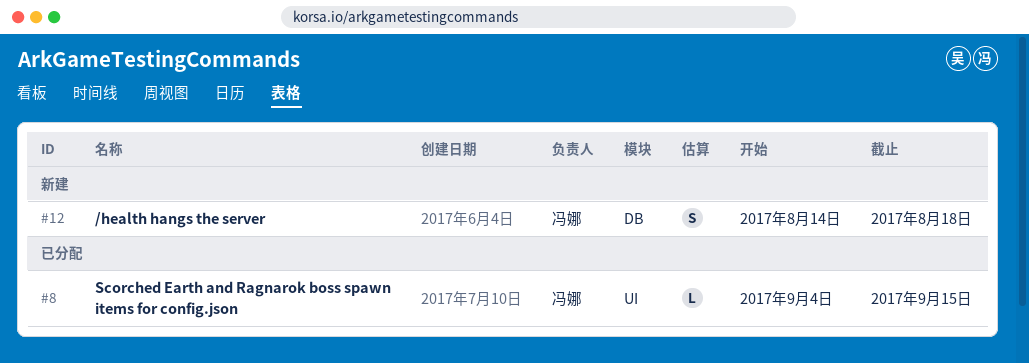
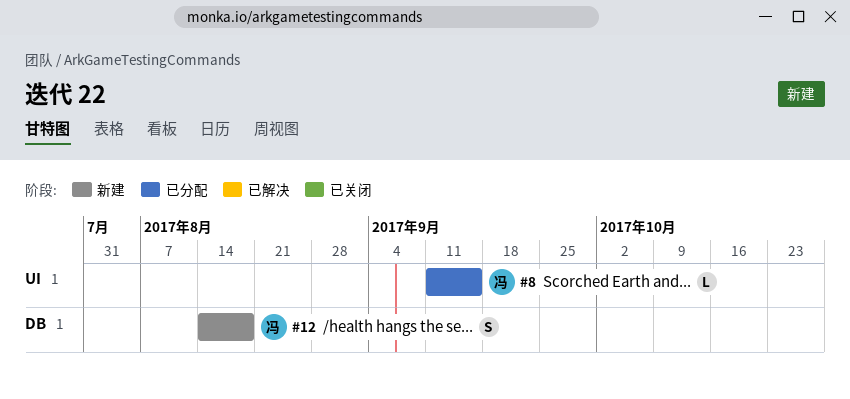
#8, start: Sep 4 -> Sep 11

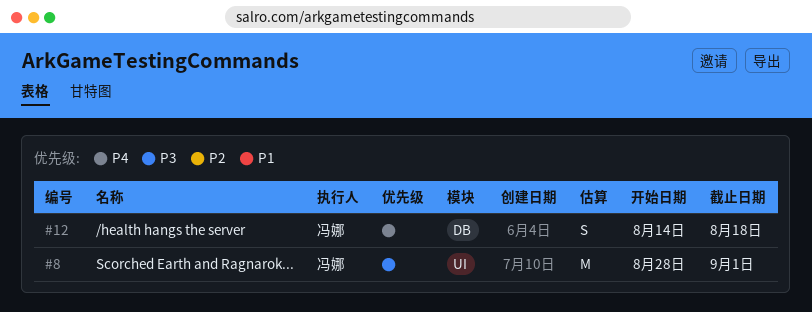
#8, estimate: L -> M
#8, start: Sep 11 -> Aug 28
#8, due: Sep 15 -> Sep 1

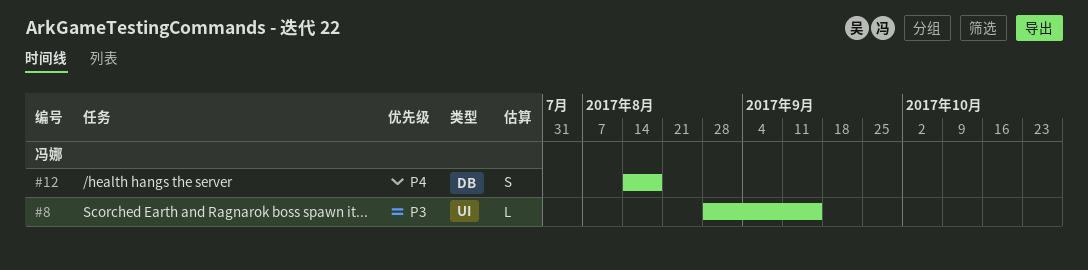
#8, estimate: M -> L
#8, due: Sep 1 -> Sep 15

